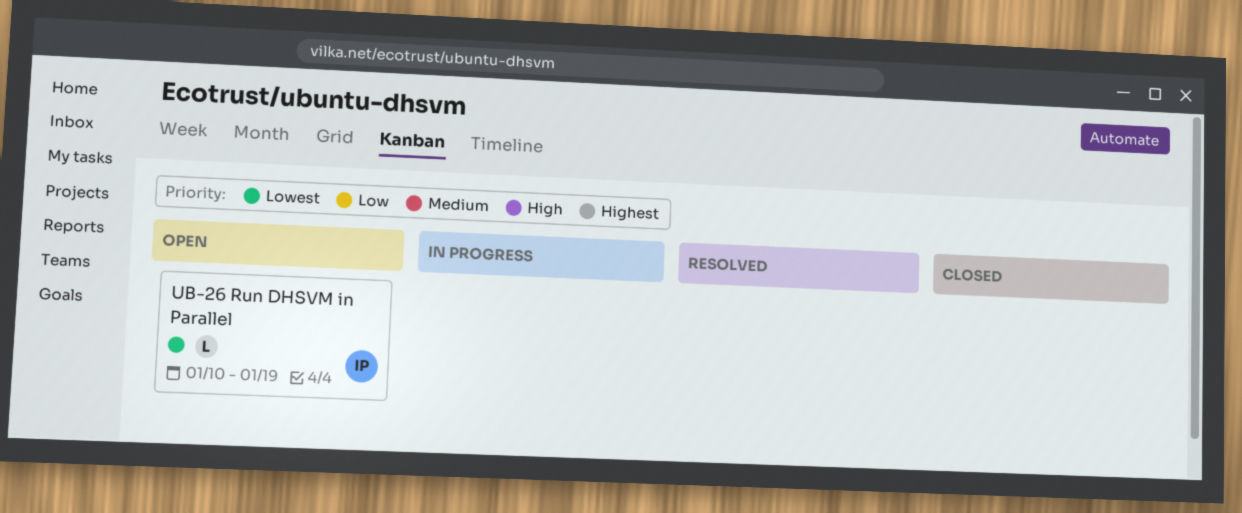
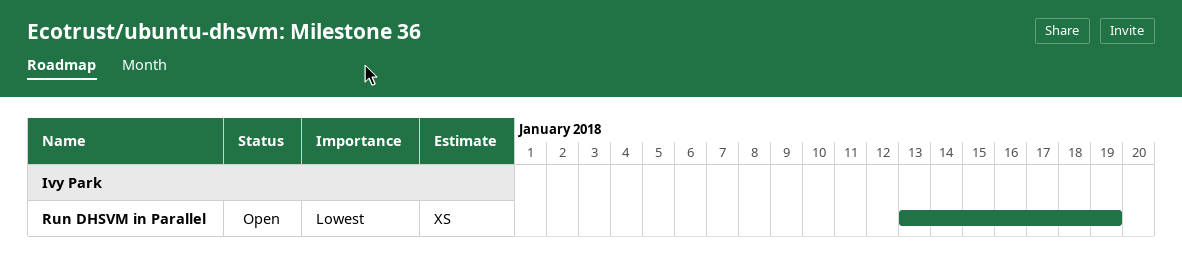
Run DHSVM in Parallel, estimate: L -> XS
Run DHSVM in Parallel, start: Jan 10 -> Jan 13

